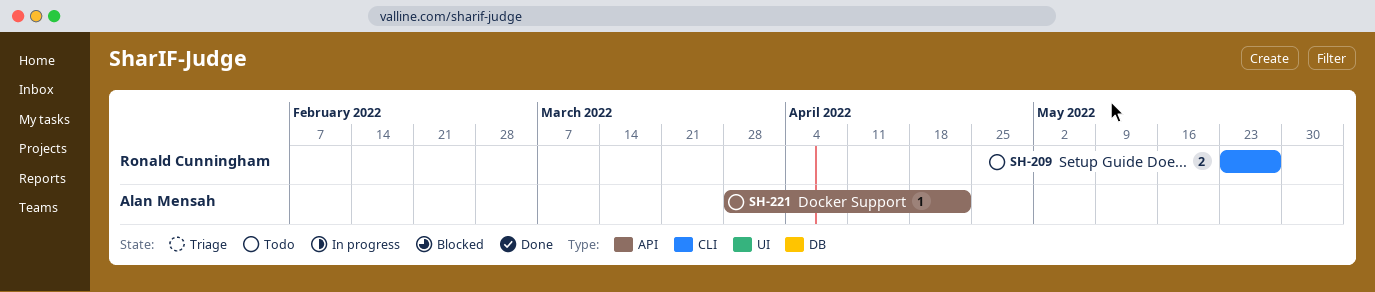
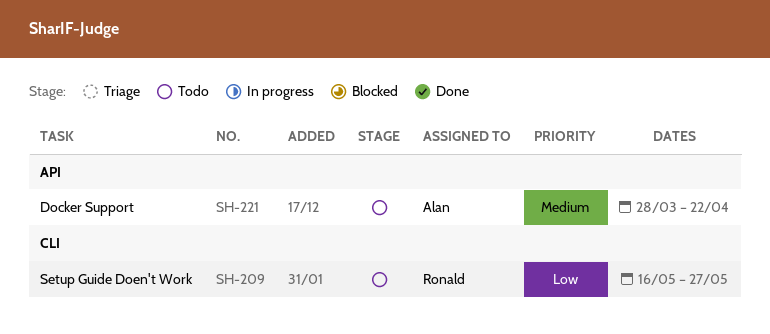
SH-209, start: May 23 -> May 16

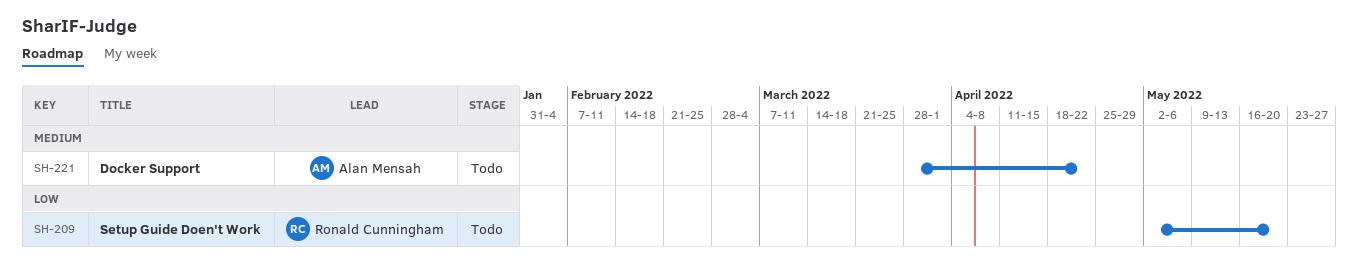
SH-209, start: May 16 -> May 2
SH-209, due: May 27 -> May 20

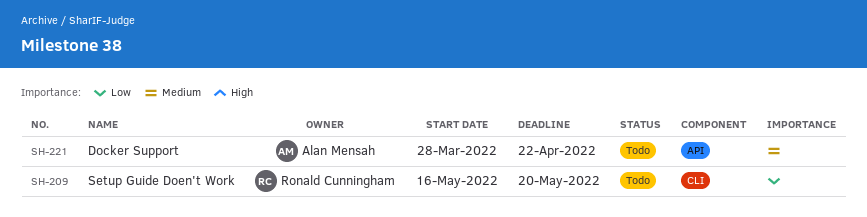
SH-209, start: May 2 -> May 16

